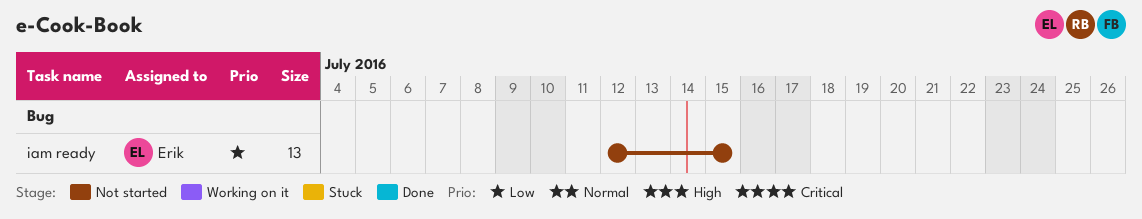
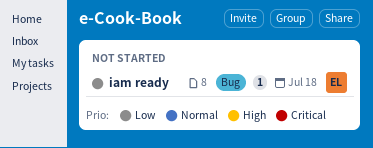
iam ready, estimate: 13 -> 1
iam ready, due: Jul 15 -> Jul 18

